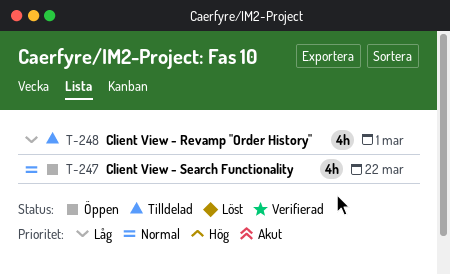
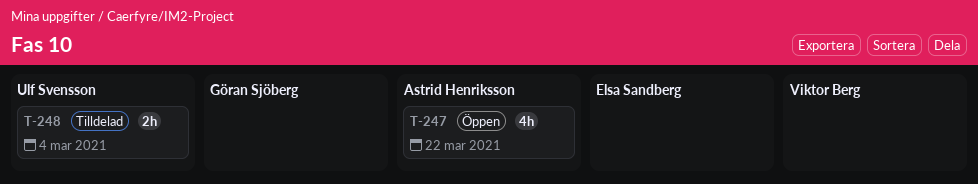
T-248, estimate: 4h -> 2h
T-248, due: Mar 1 -> Mar 4

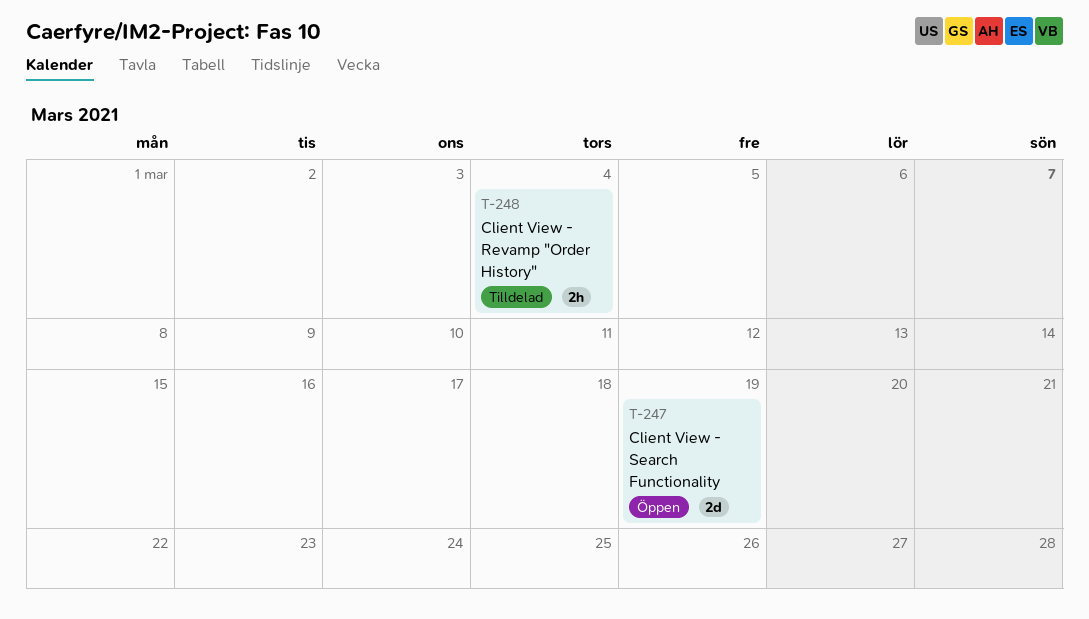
T-247, estimate: 4h -> 2d
T-247, due: Mar 22 -> Mar 19

